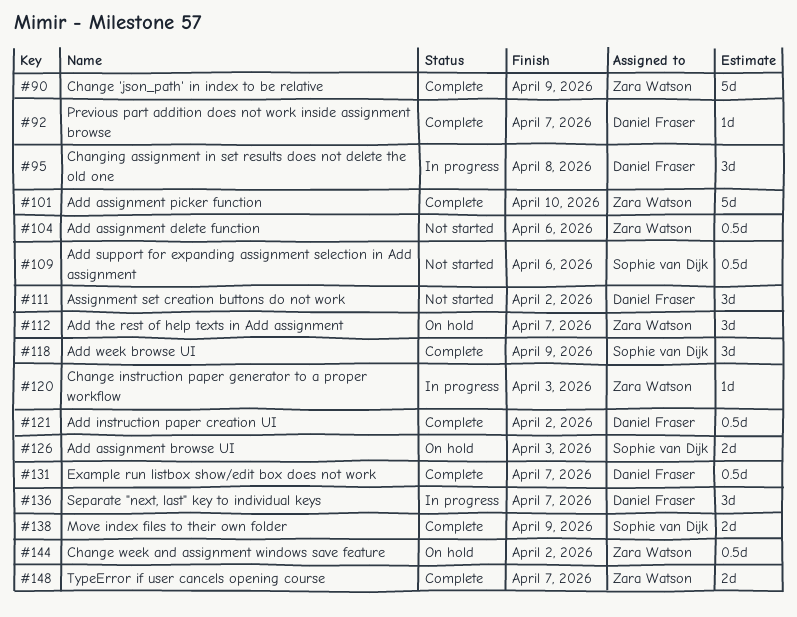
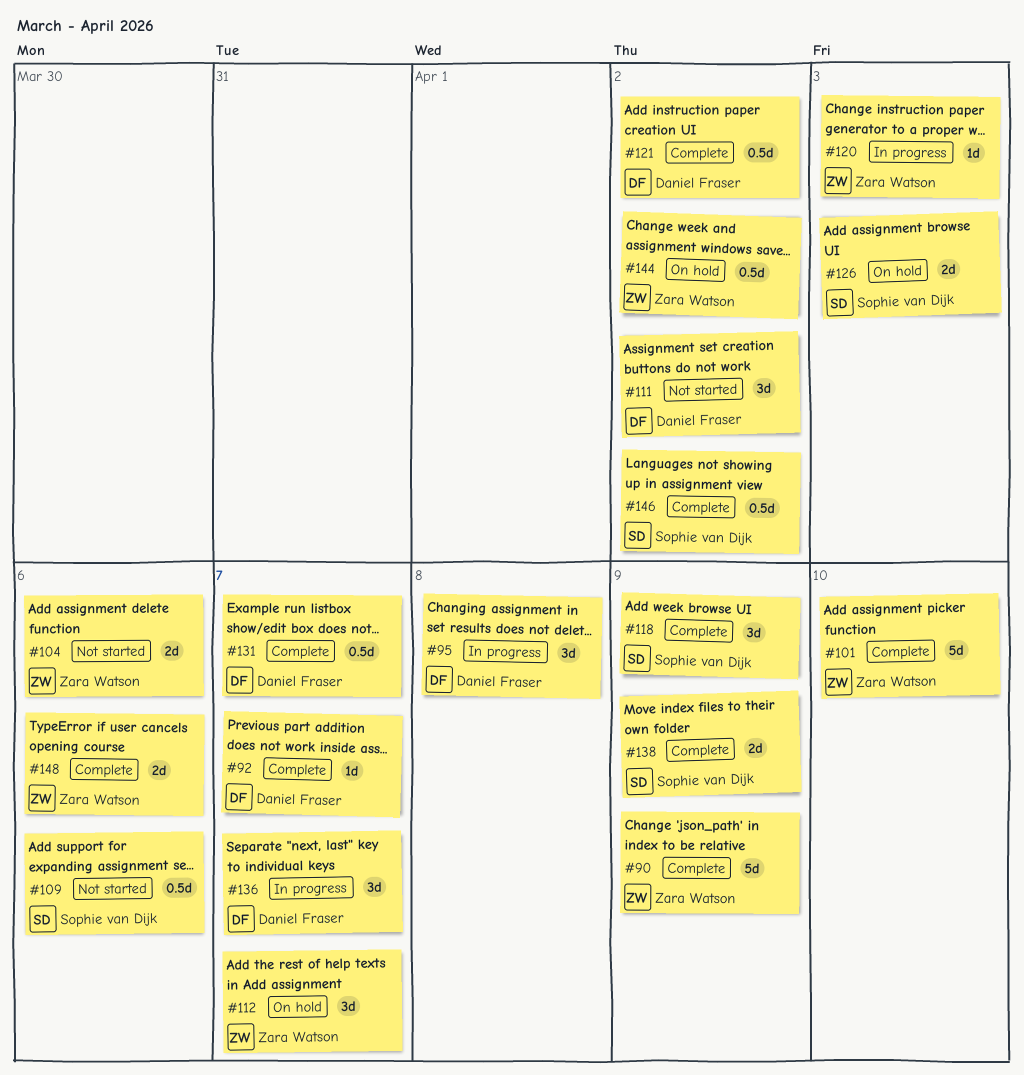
#104, estimate: 0.5d -> 2d
#146: none -> present
#148, due: Apr 7 -> Apr 6

